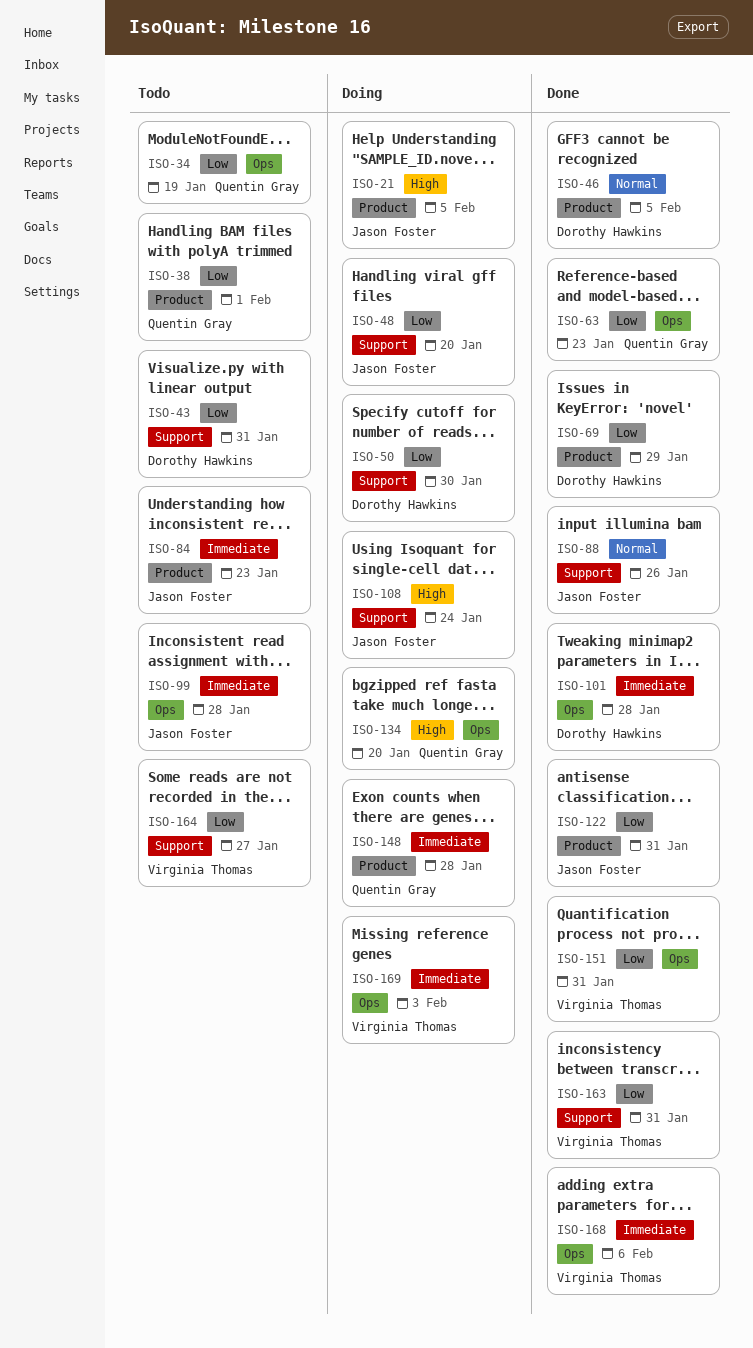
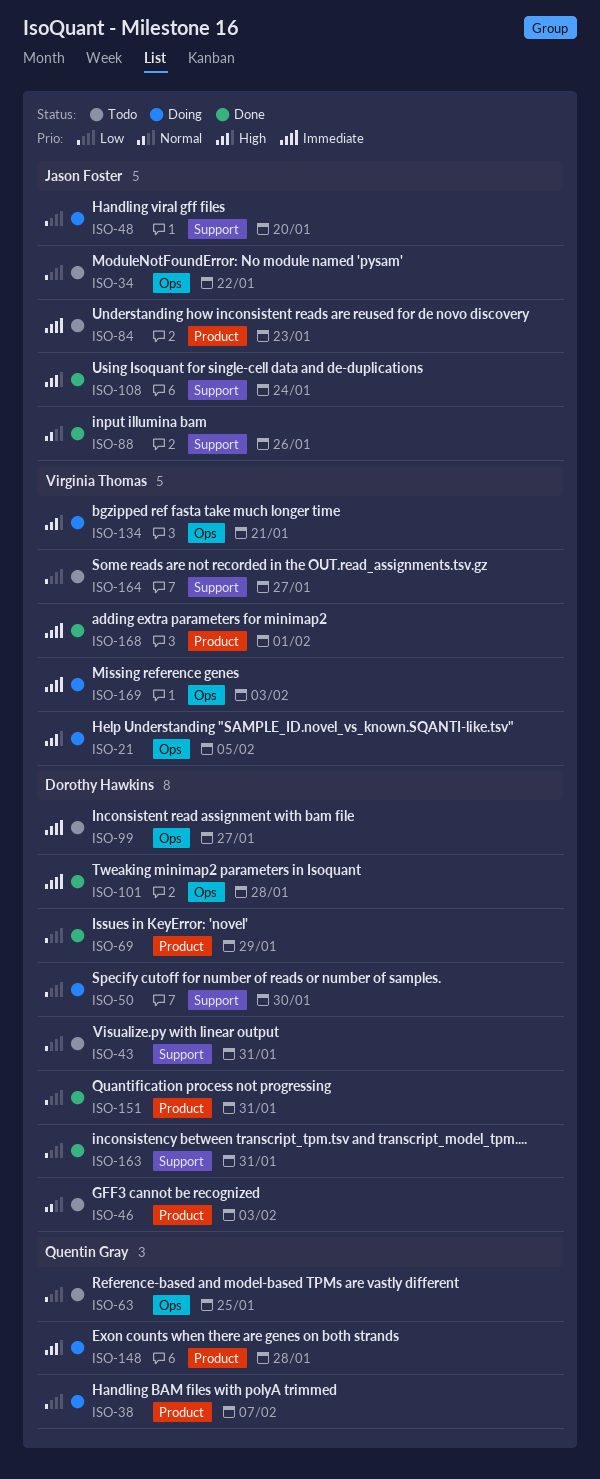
ISO-21, owner: Jason Foster -> Virginia Thomas
ISO-21, label: Product -> Ops
ISO-34, owner: Quentin Gray -> Jason Foster
ISO-34, due: Jan 19 -> Jan 22
ISO-38, status: Todo -> Doing
ISO-38, due: Feb 1 -> Feb 7
ISO-46, status: Done -> Todo
ISO-46, due: Feb 5 -> Feb 3
ISO-63, status: Done -> Todo
ISO-63, due: Jan 23 -> Jan 25
ISO-99, owner: Jason Foster -> Dorothy Hawkins
ISO-99, due: Jan 28 -> Jan 27
ISO-108, status: Doing -> Done
ISO-122: present -> none
ISO-134, owner: Quentin Gray -> Virginia Thomas
ISO-134, due: Jan 20 -> Jan 21
ISO-148, priority: Immediate -> High
ISO-151, owner: Virginia Thomas -> Dorothy Hawkins
ISO-151, label: Ops -> Product
ISO-163, owner: Virginia Thomas -> Dorothy Hawkins
ISO-168, label: Ops -> Product
ISO-168, due: Feb 6 -> Feb 1

